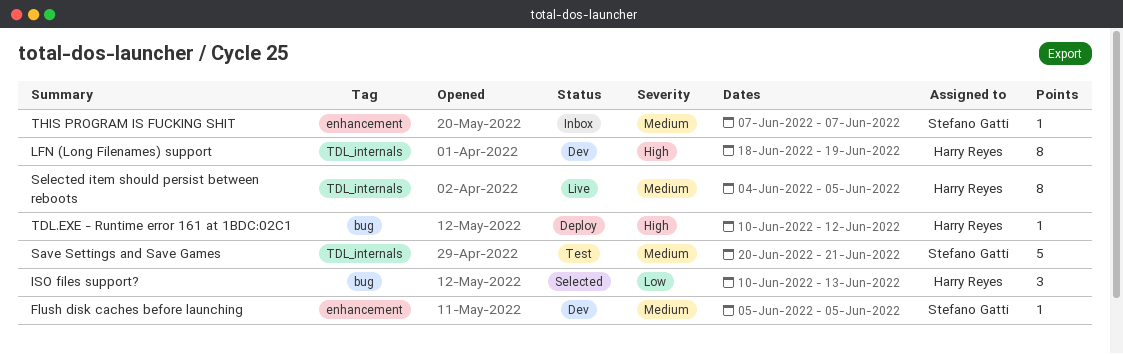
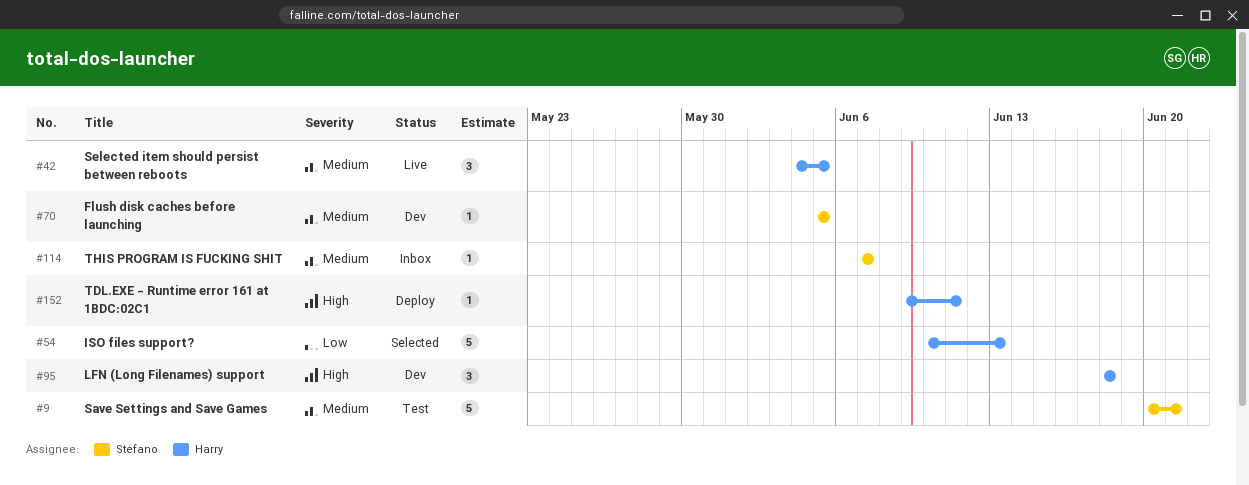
ISO files support?, estimate: 3 -> 5
LFN (Long Filenames) support, estimate: 8 -> 3
LFN (Long Filenames) support, due: Jun 19 -> Jun 18
Selected item should persist between reboots, estimate: 8 -> 3
TDL.EXE - Runtime error 161 at 1BDC:02C1, start: Jun 10 -> Jun 9
TDL.EXE - Runtime error 161 at 1BDC:02C1, due: Jun 12 -> Jun 11

